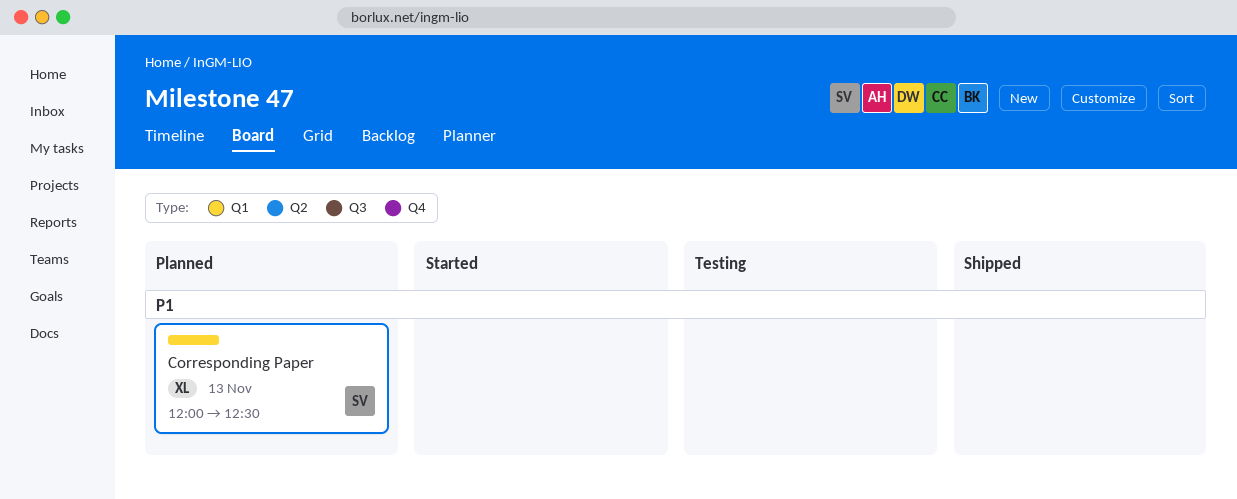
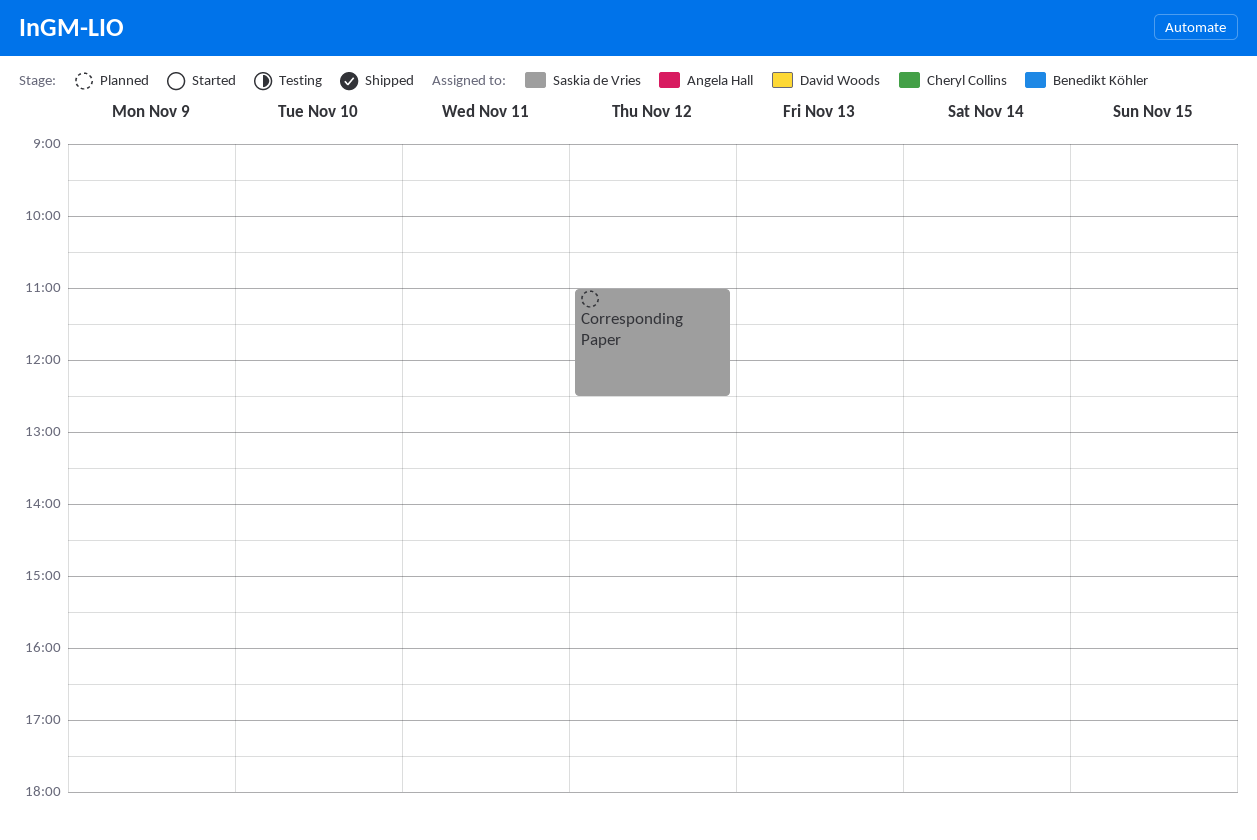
Corresponding Paper, day: Nov 13 -> Nov 12
Corresponding Paper, begins: 12:00 -> 11:00

